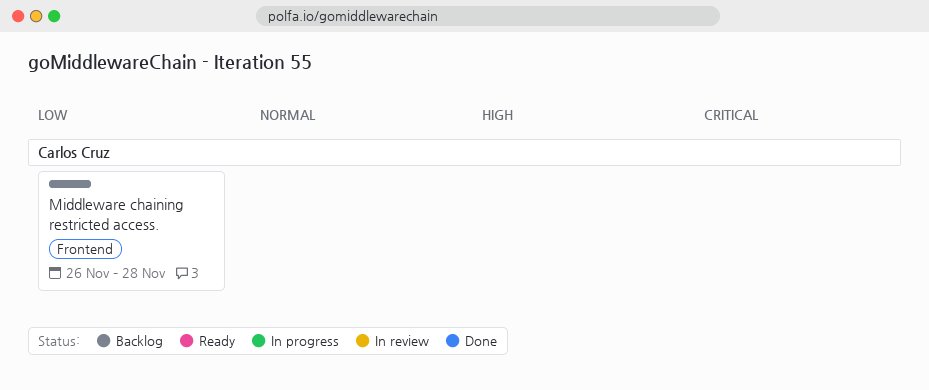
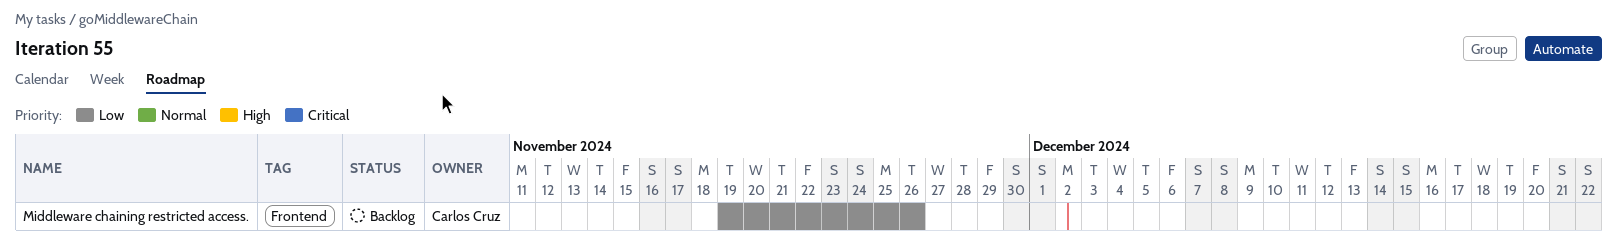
Middleware chaining restricted access., start: Nov 26 -> Nov 19
Middleware chaining restricted access., due: Nov 28 -> Nov 26

